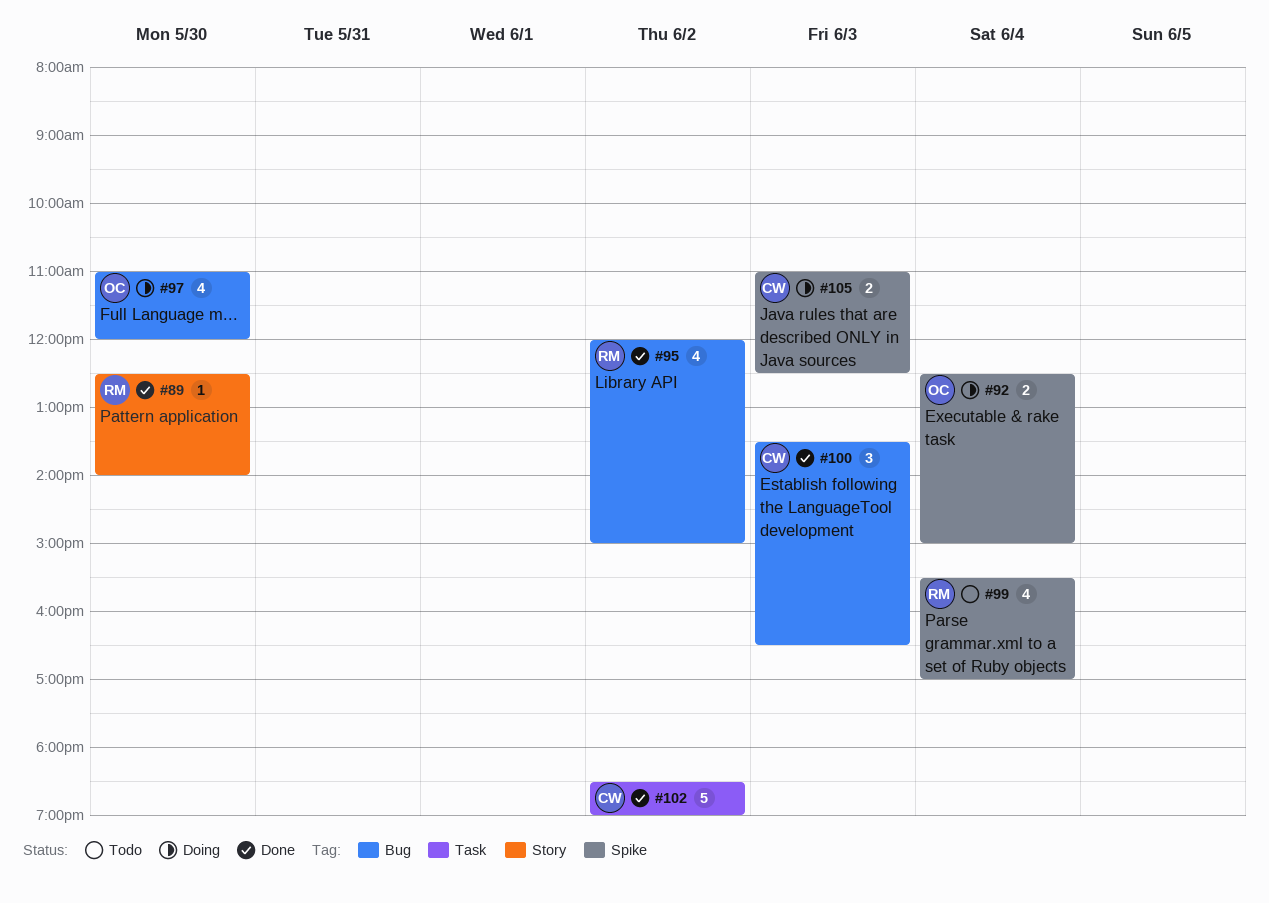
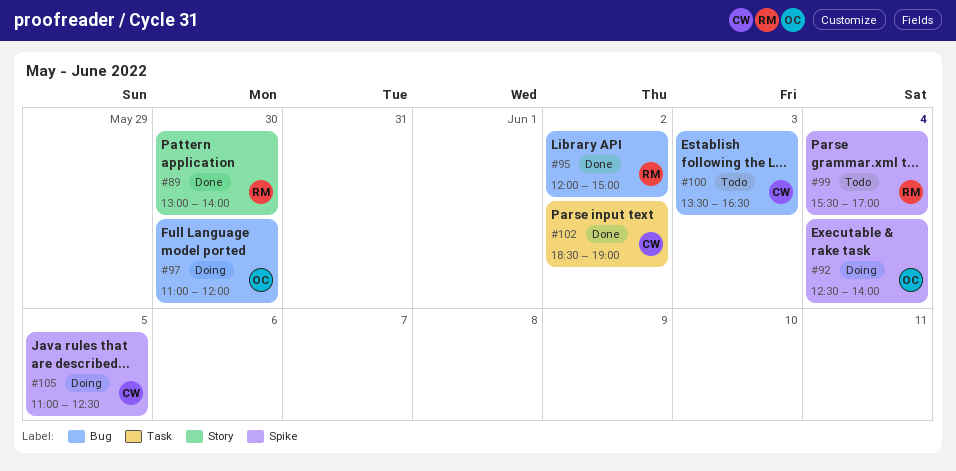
#89, begins: 12:30 -> 13:00
#92, ends: 15:00 -> 14:00
#100, status: Done -> Todo
#105, day: Jun 3 -> Jun 5

